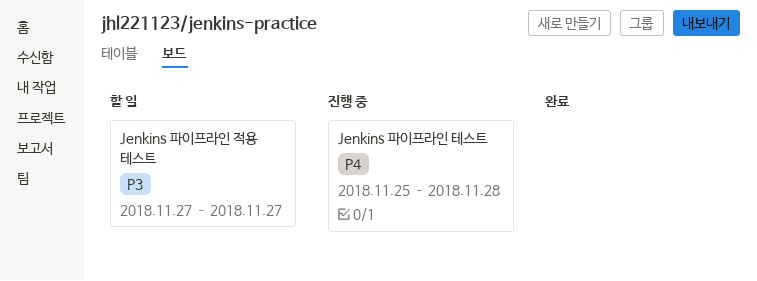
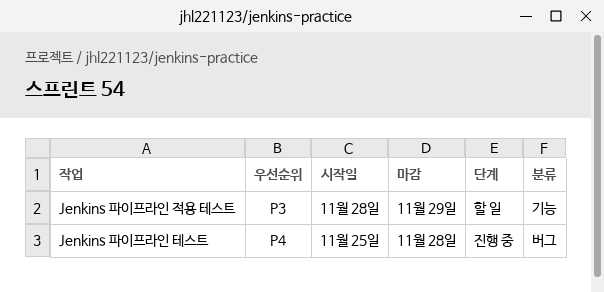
Jenkins 파이프라인 적용 테스트, start: Nov 27 -> Nov 28
Jenkins 파이프라인 적용 테스트, due: Nov 27 -> Nov 29

